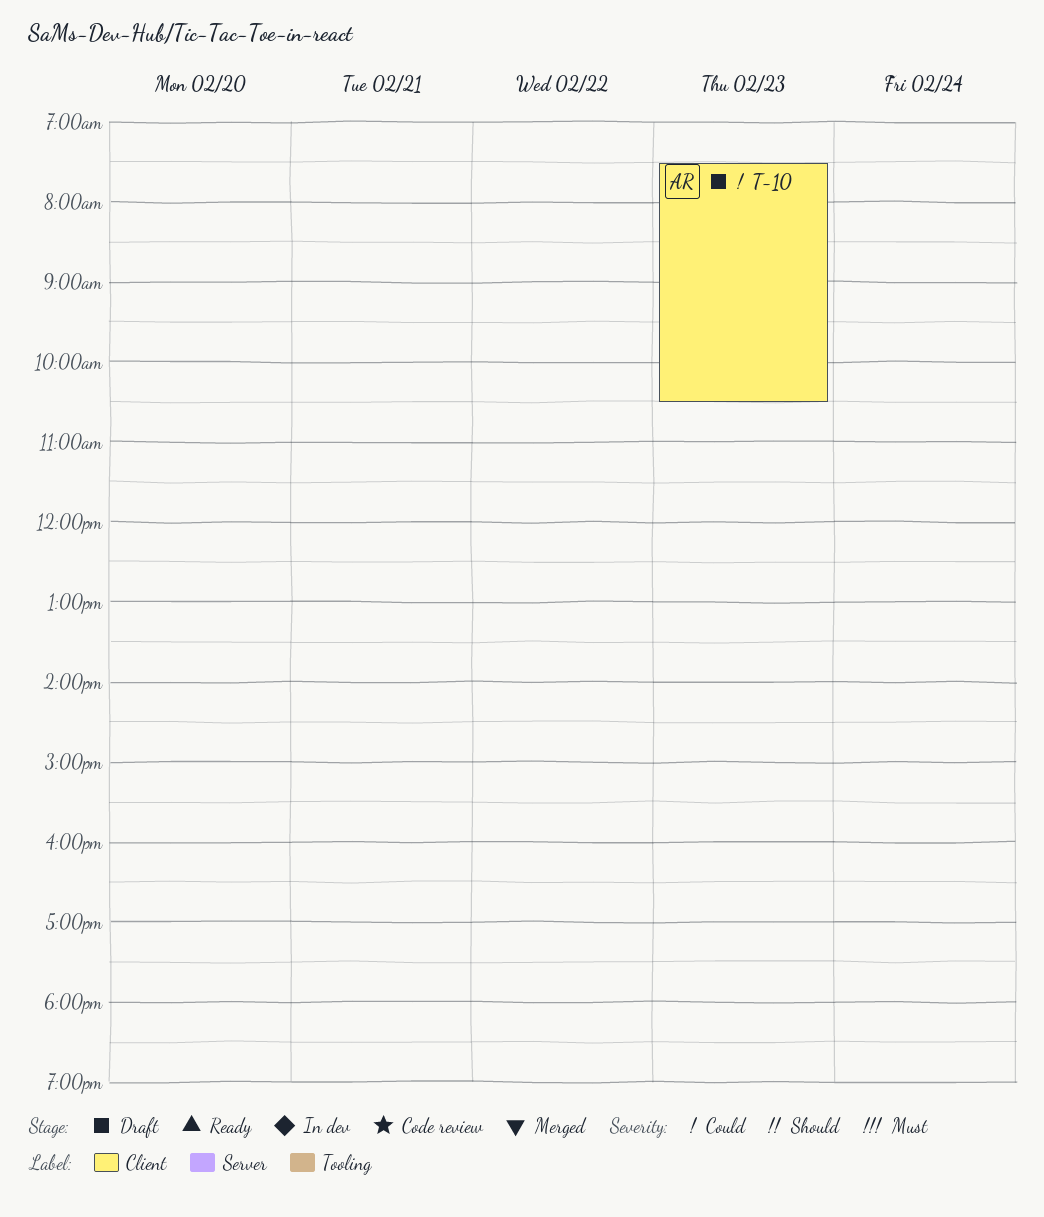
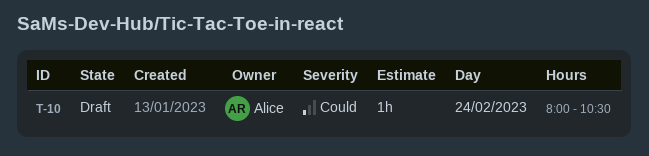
T-10, day: Feb 23 -> Feb 24
T-10, begins: 07:30 -> 08:00

